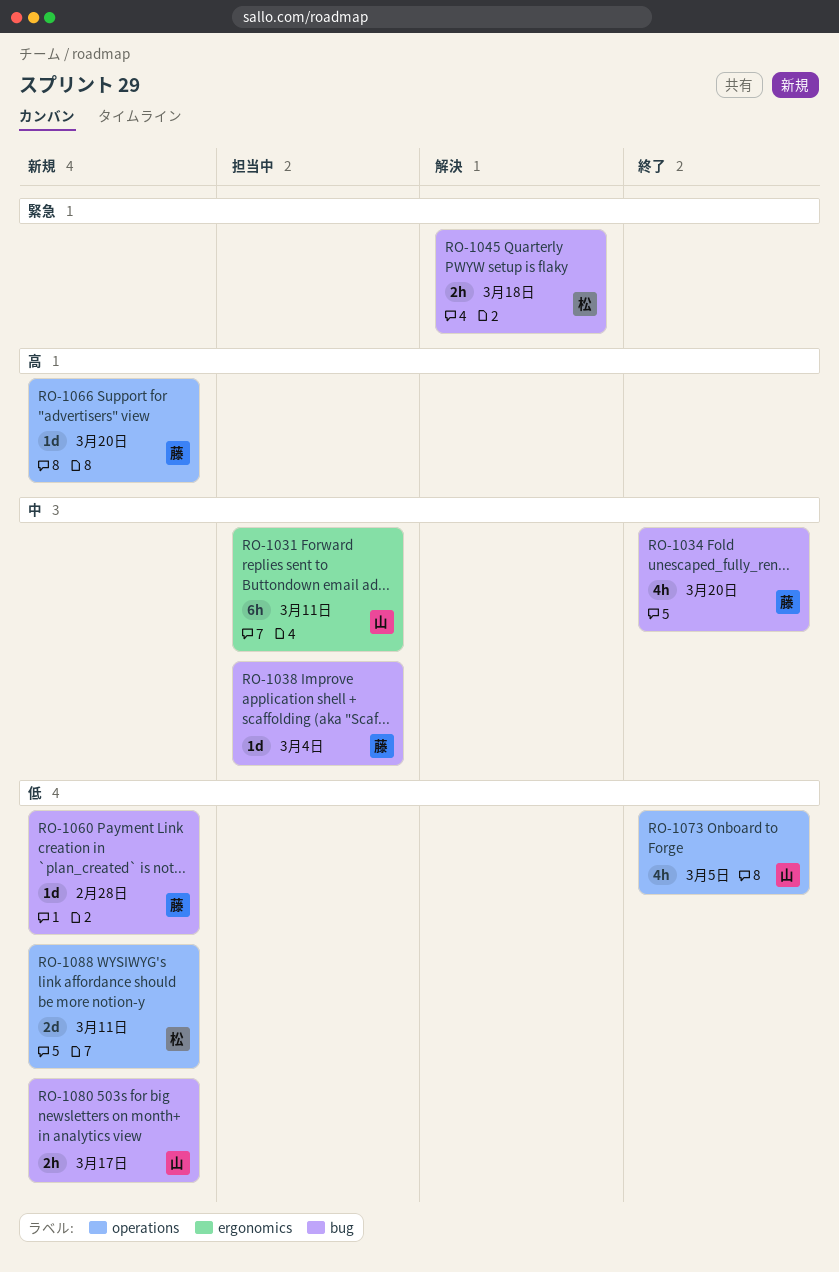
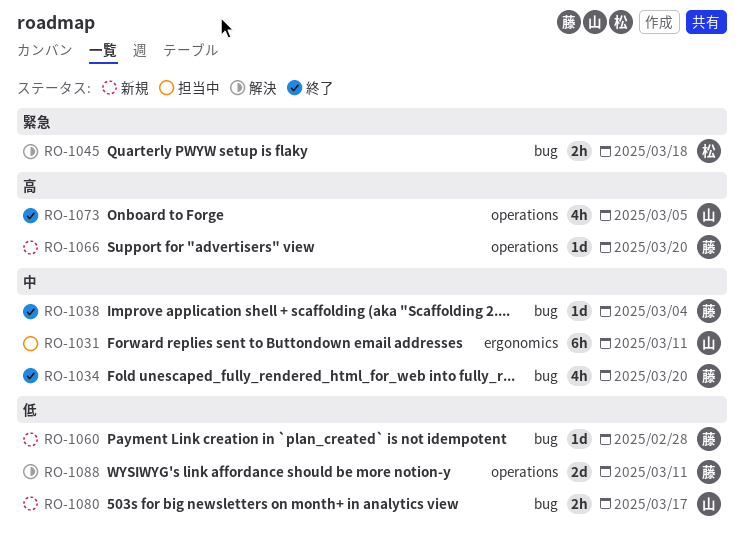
RO-1038, status: 担当中 -> 終了
RO-1073, priority: 低 -> 高
RO-1088, status: 新規 -> 解決
RO-1088, owner: 松 -> 藤

